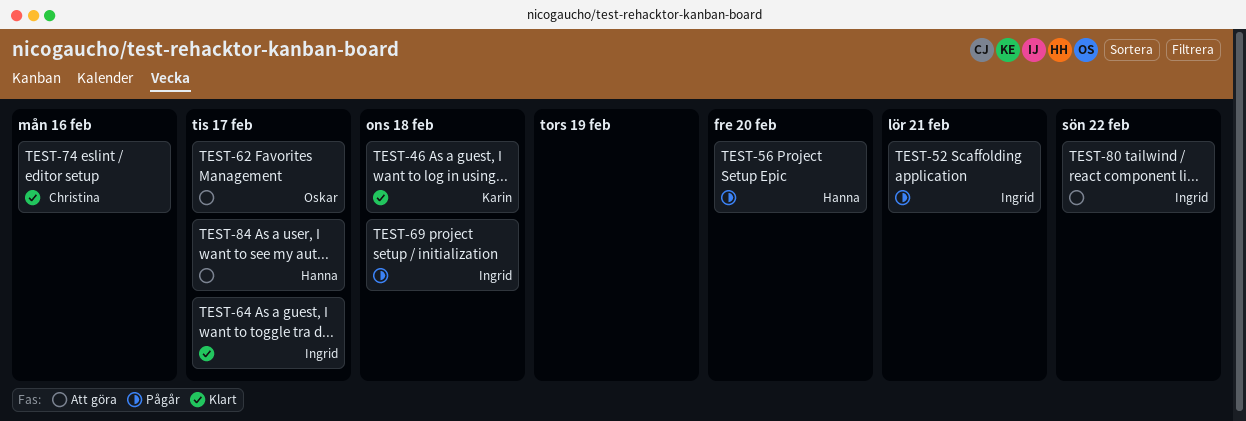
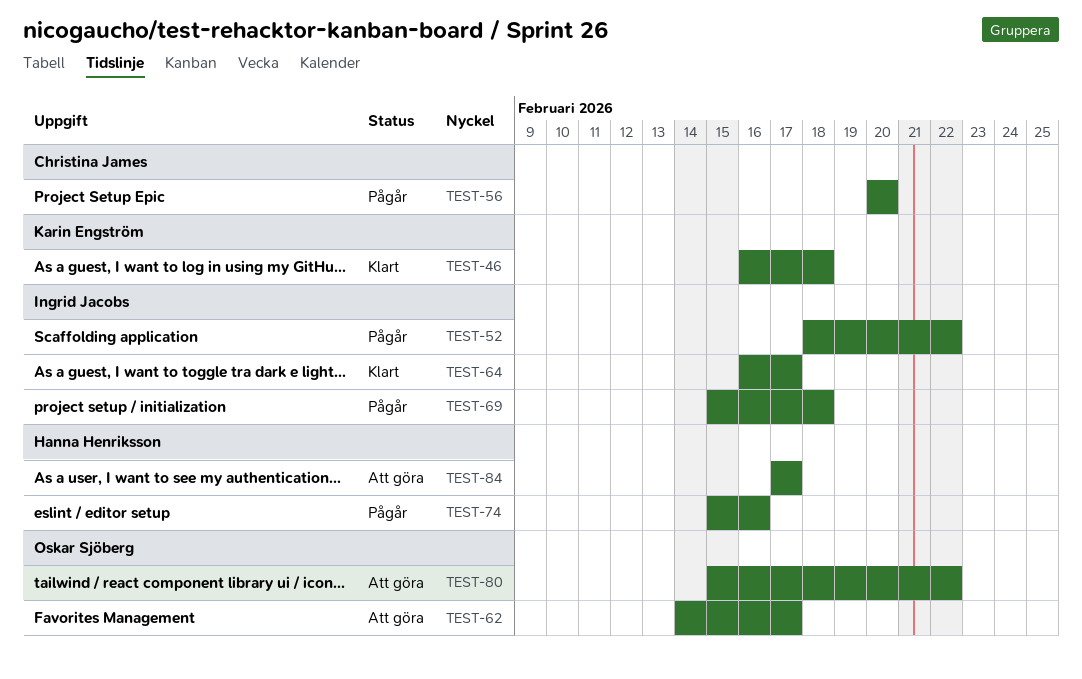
TEST-52, due: Feb 21 -> Feb 22
TEST-56, owner: Hanna Henriksson -> Christina James
TEST-74, status: Klart -> Pågår
TEST-74, owner: Christina James -> Hanna Henriksson
TEST-80, owner: Ingrid Jacobs -> Oskar Sjöberg

